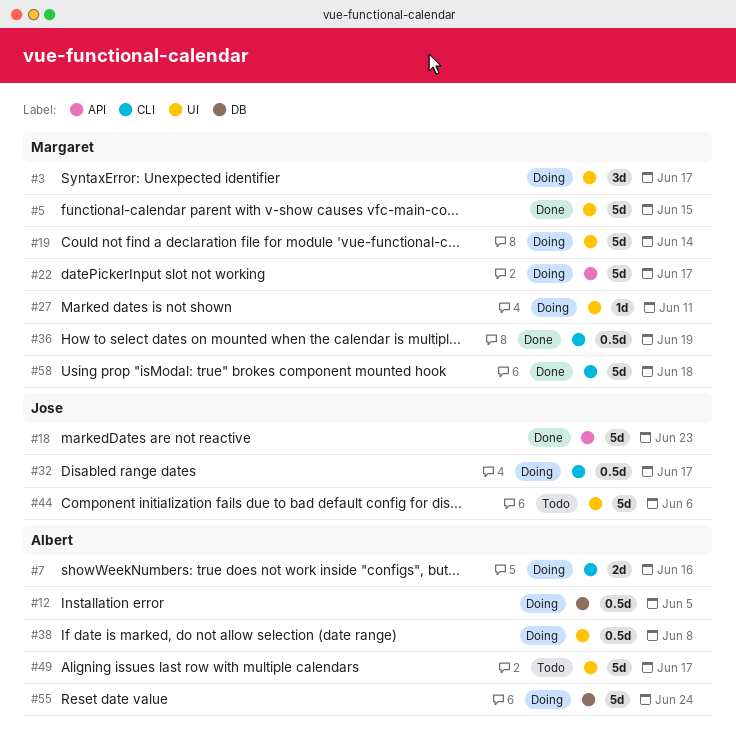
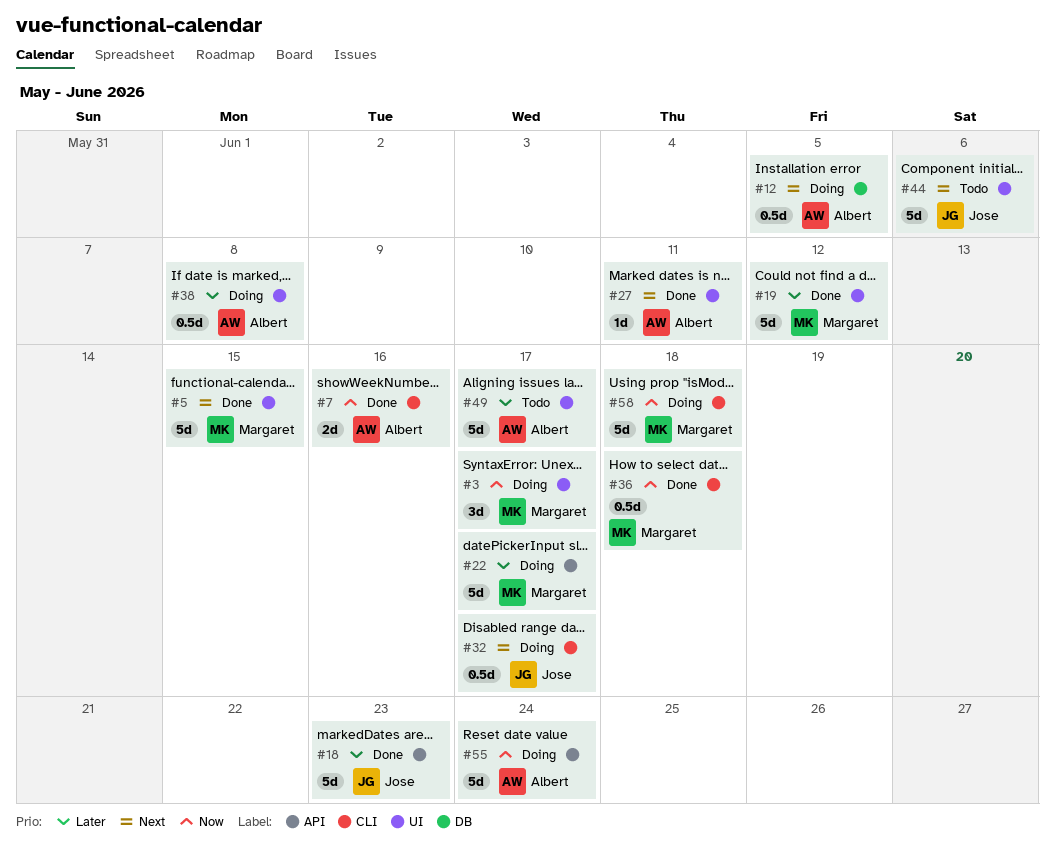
#7, status: Doing -> Done
#19, status: Doing -> Done
#19, due: Jun 14 -> Jun 12
#27, status: Doing -> Done
#27, owner: Margaret -> Albert
#36, due: Jun 19 -> Jun 18
#55, label: DB -> API
#58, status: Done -> Doing

